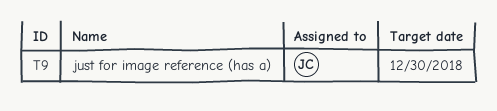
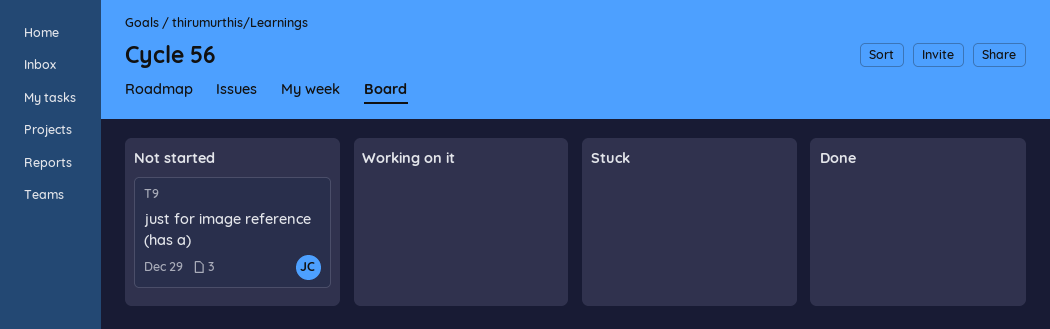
T9, due: Dec 30 -> Dec 29

